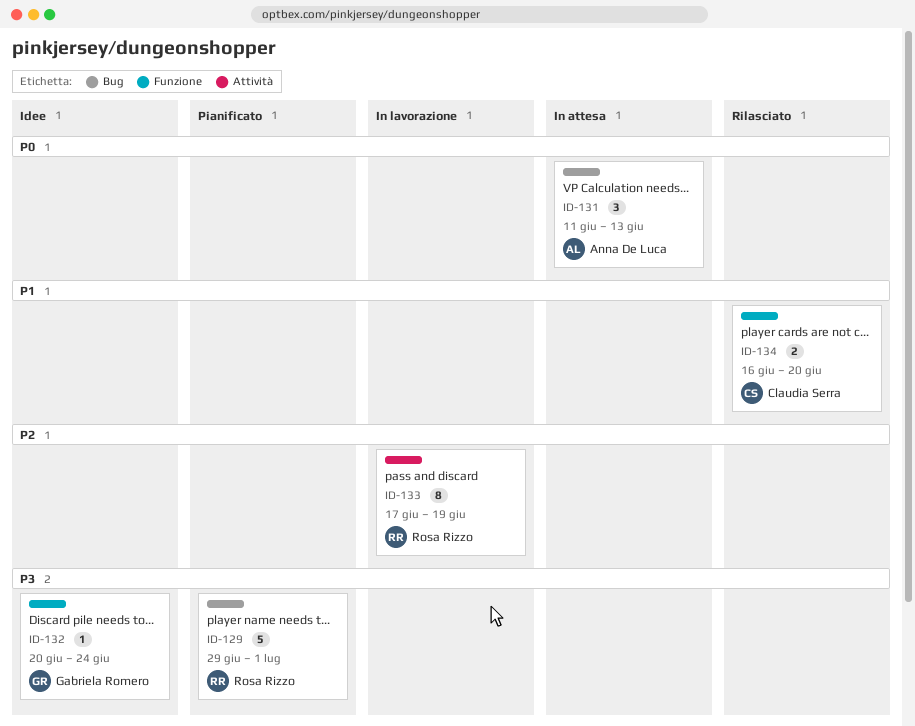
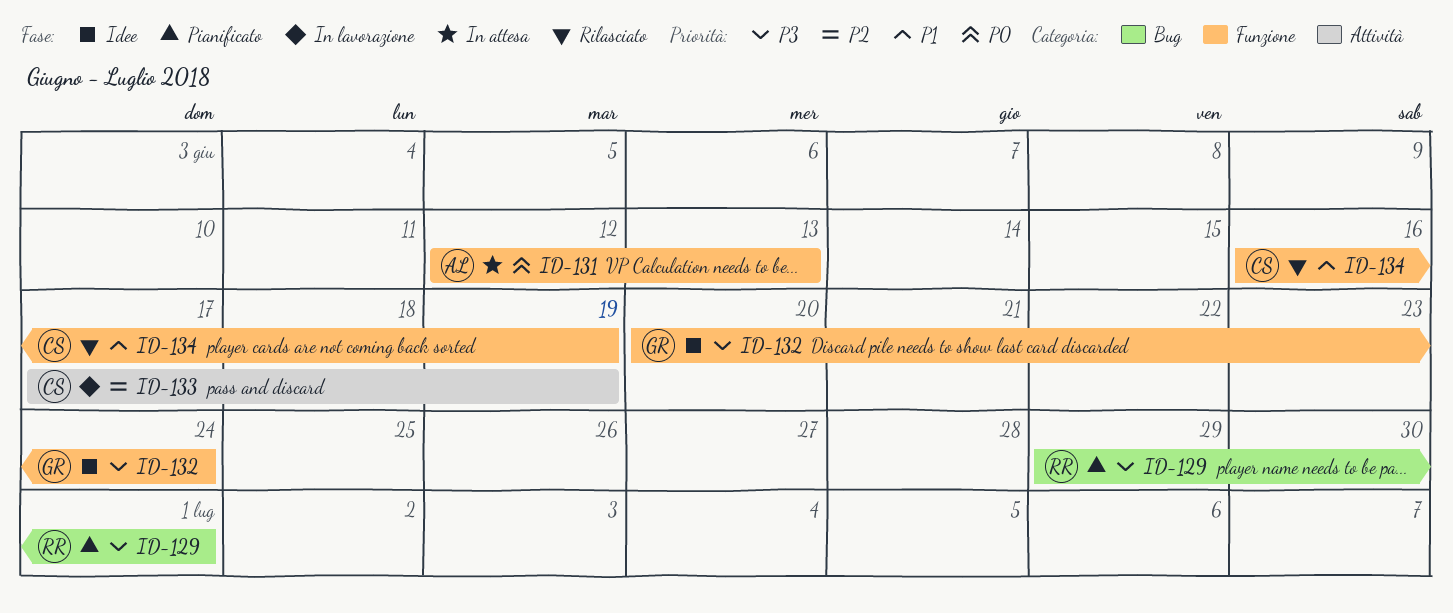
ID-131, label: Bug -> Funzione
ID-131, start: Jun 11 -> Jun 12
ID-133, owner: Rosa Rizzo -> Claudia Serra
ID-134, due: Jun 20 -> Jun 19

